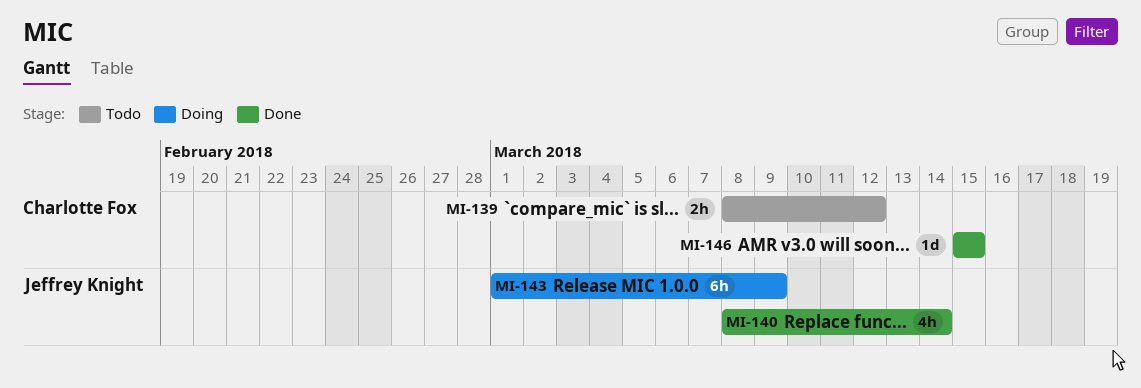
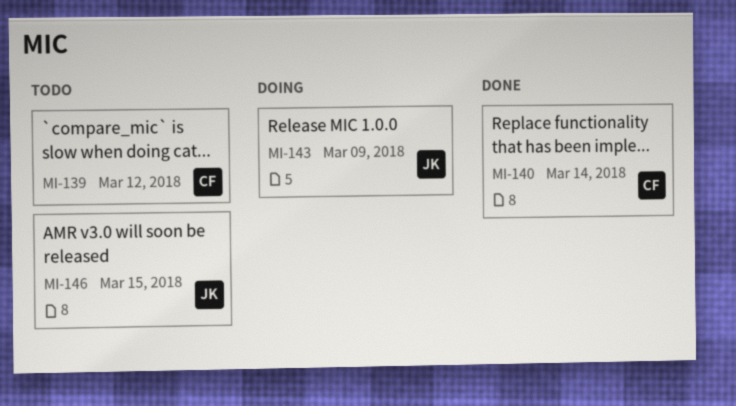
MI-140, owner: Jeffrey Knight -> Charlotte Fox
MI-146, status: Done -> Todo
MI-146, owner: Charlotte Fox -> Jeffrey Knight

